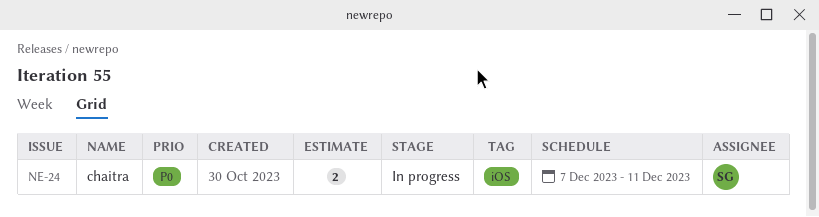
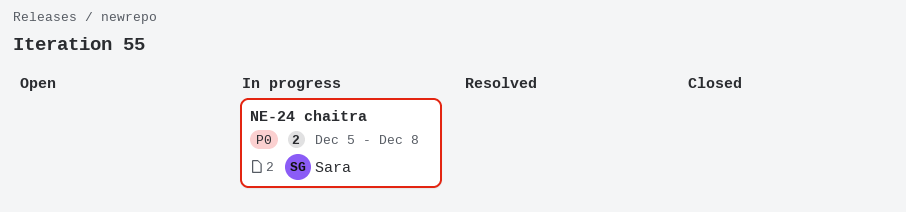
NE-24, start: Dec 7 -> Dec 5
NE-24, due: Dec 11 -> Dec 8

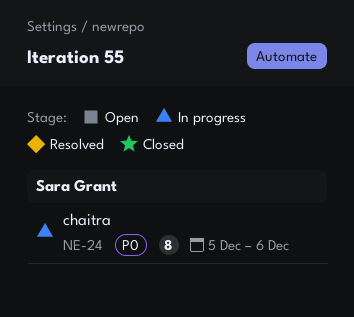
NE-24, estimate: 2 -> 8
NE-24, due: Dec 8 -> Dec 6

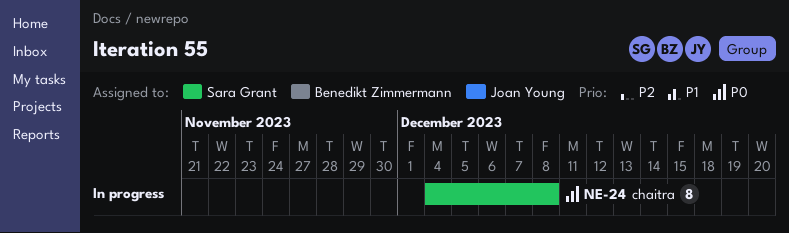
NE-24, start: Dec 5 -> Dec 4
NE-24, due: Dec 6 -> Dec 8

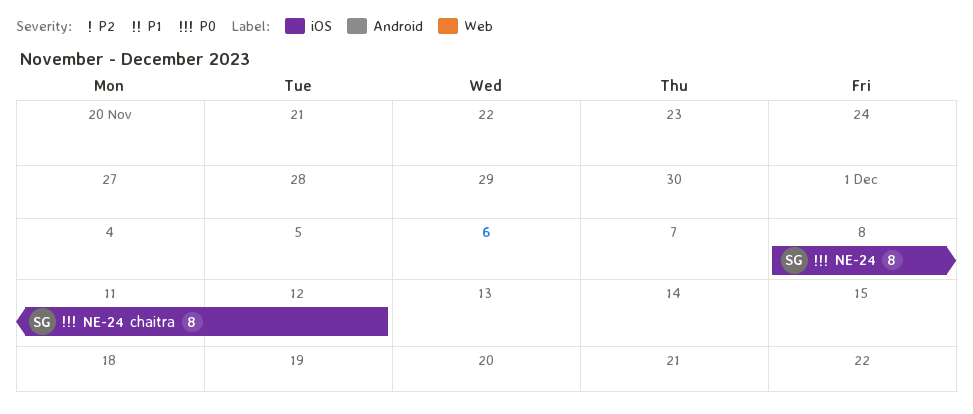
NE-24, start: Dec 4 -> Dec 8
NE-24, due: Dec 8 -> Dec 12

